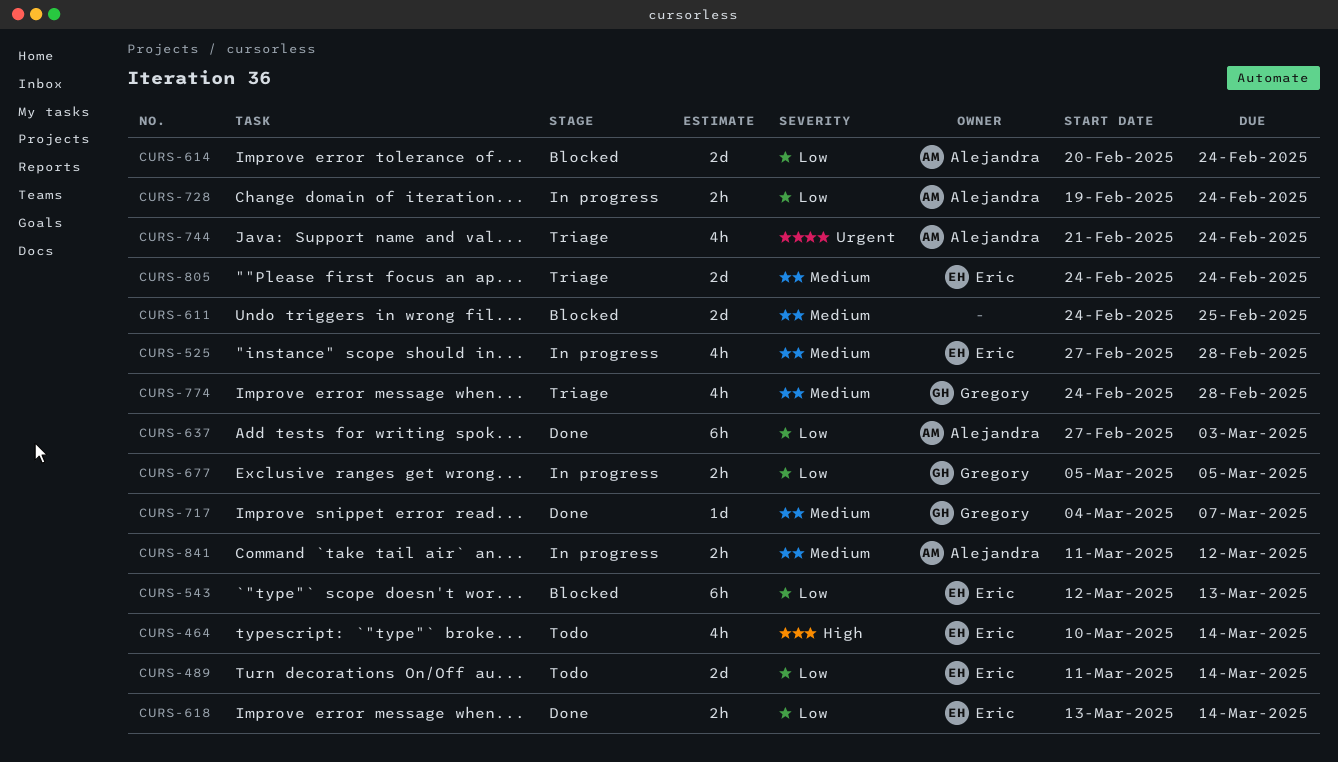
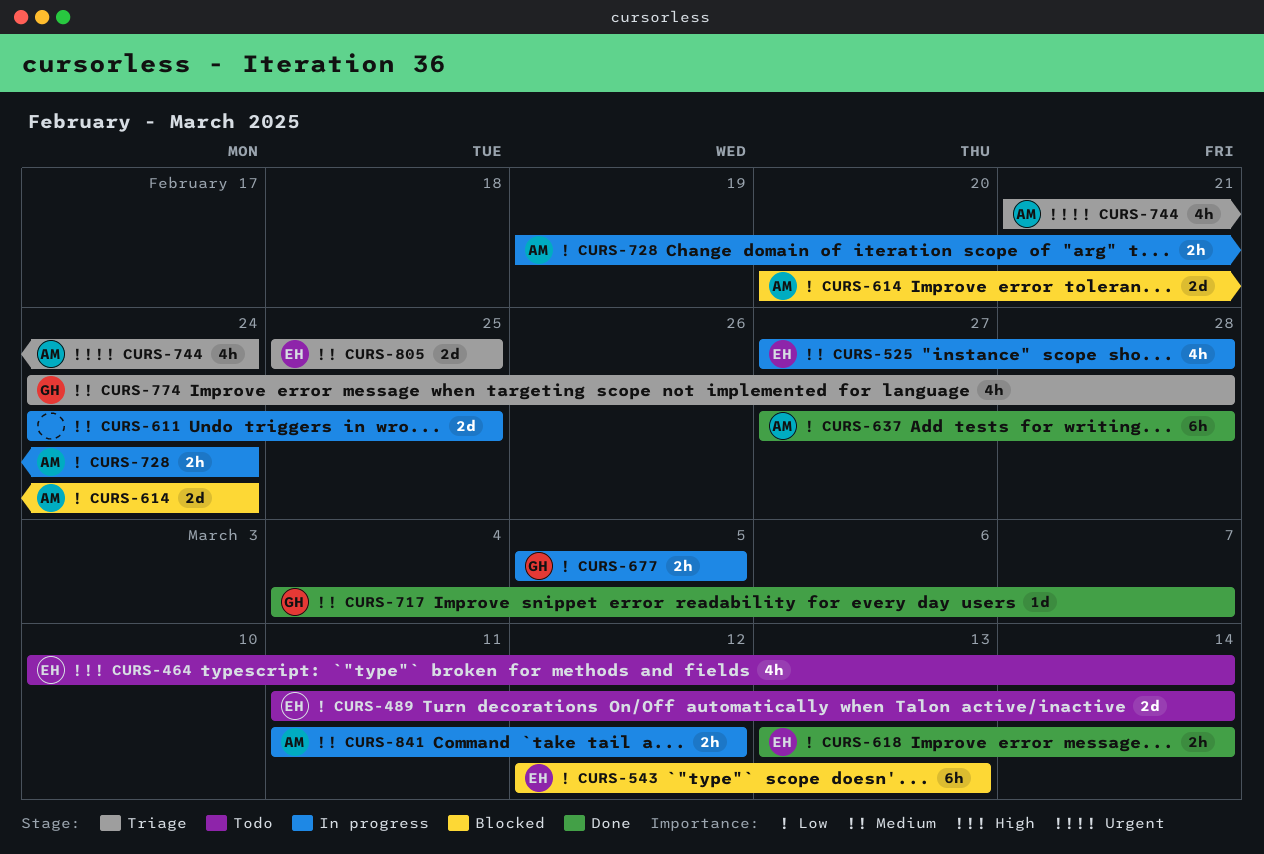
CURS-611, status: Blocked -> In progress
CURS-637, due: Mar 3 -> Feb 28
CURS-805, start: Feb 24 -> Feb 25
CURS-805, due: Feb 24 -> Feb 25

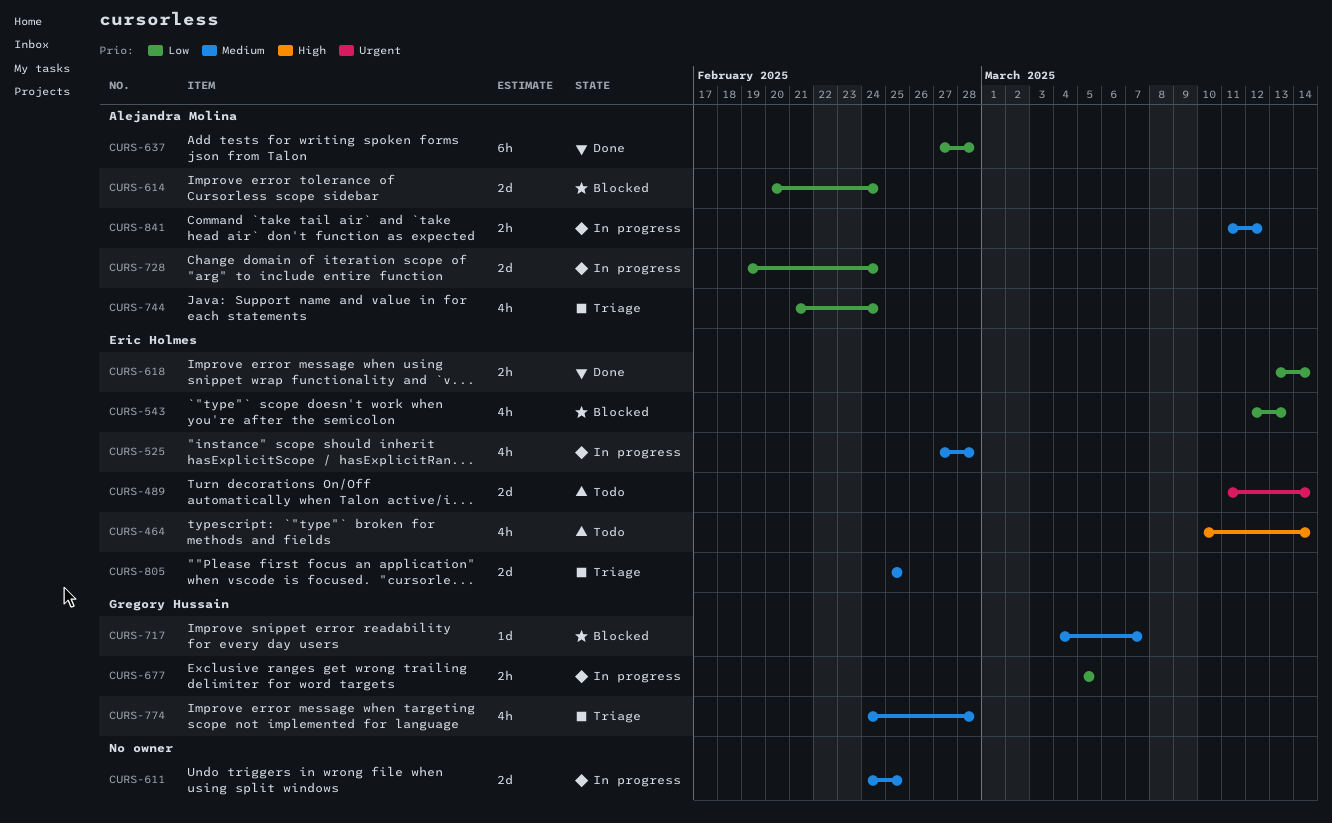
CURS-489, priority: Low -> Urgent
CURS-543, estimate: 6h -> 4h
CURS-717, status: Done -> Blocked
CURS-728, estimate: 2h -> 2d
CURS-744, priority: Urgent -> Low

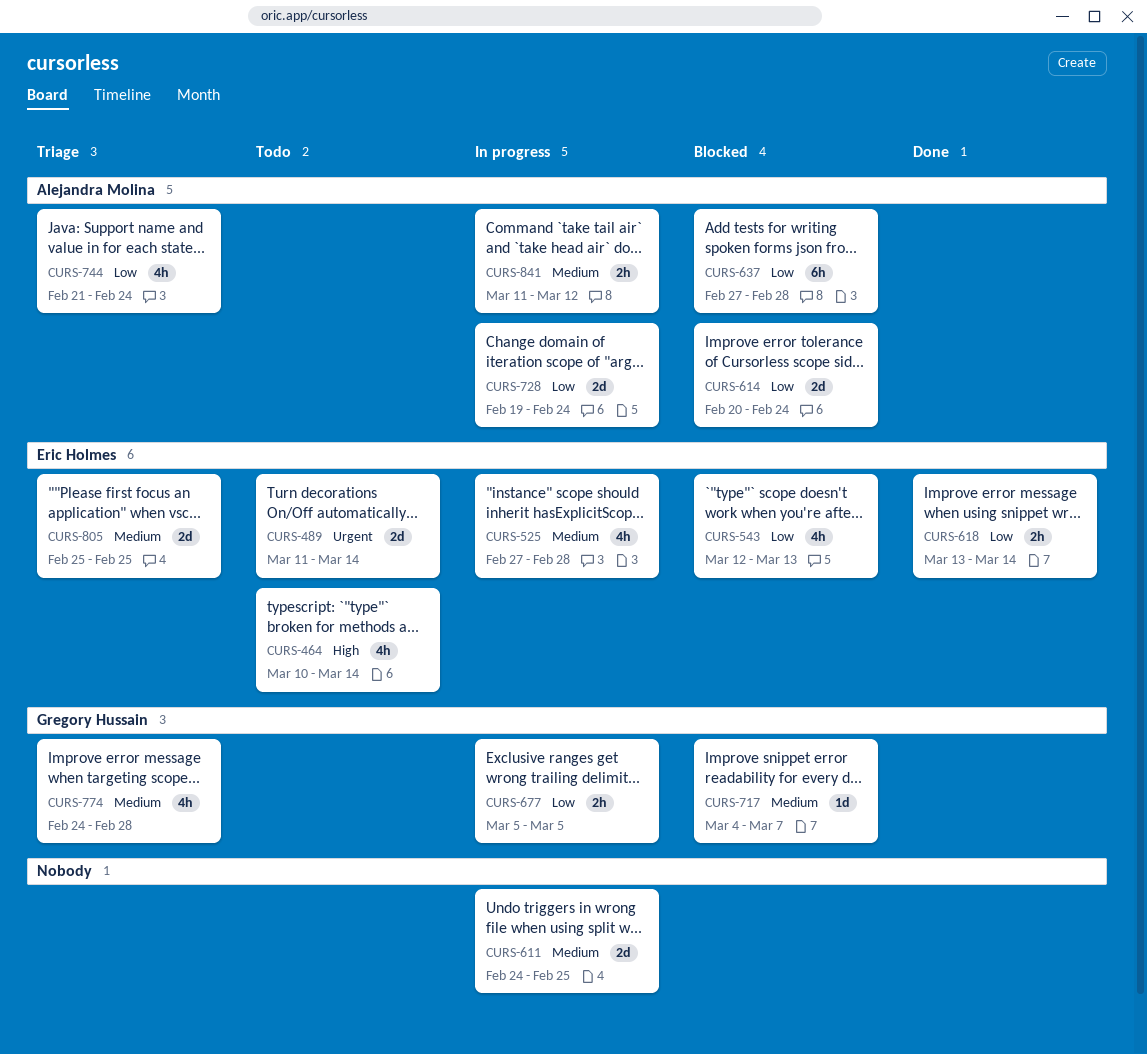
CURS-637, status: Done -> Blocked

